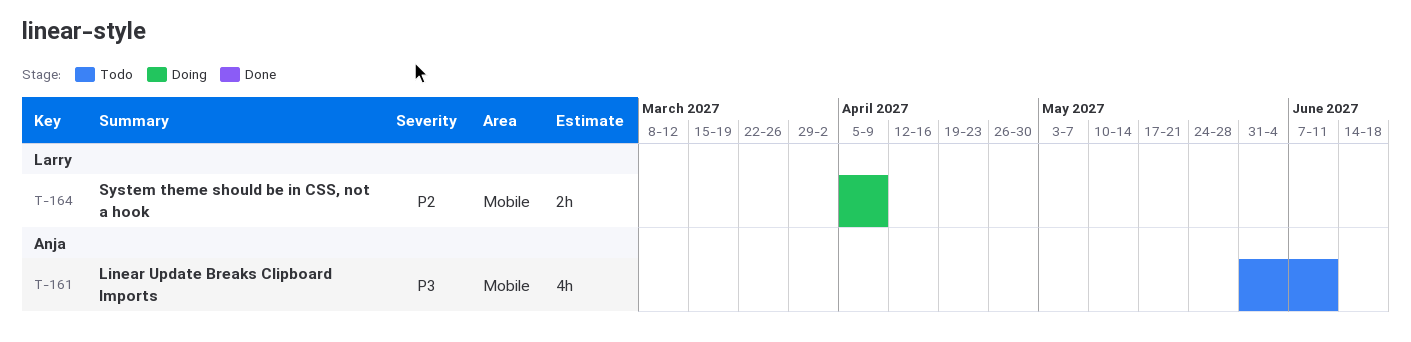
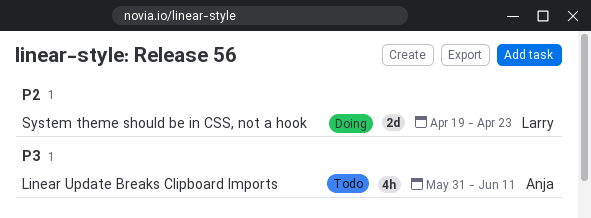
System theme should be in CSS, not a hook, estimate: 2h -> 2d
System theme should be in CSS, not a hook, start: Apr 5 -> Apr 19
System theme should be in CSS, not a hook, due: Apr 9 -> Apr 23

